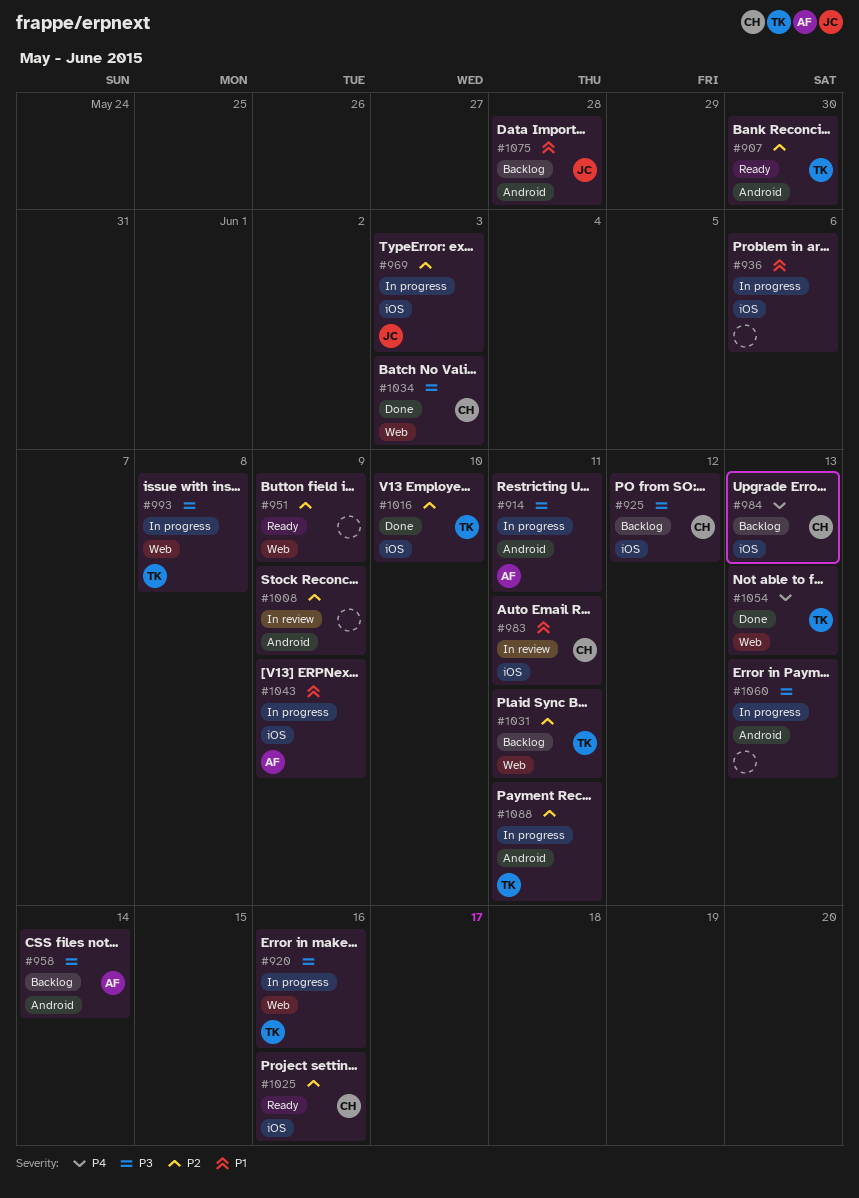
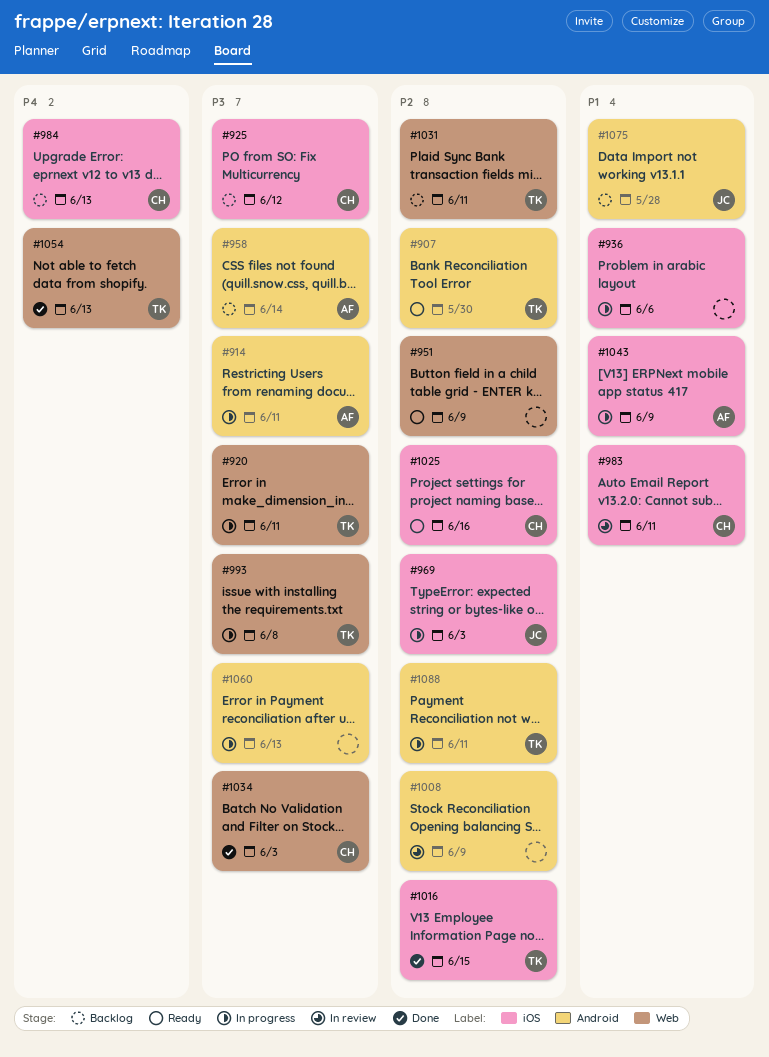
#920, due: Jun 16 -> Jun 11
#1016, due: Jun 10 -> Jun 15

